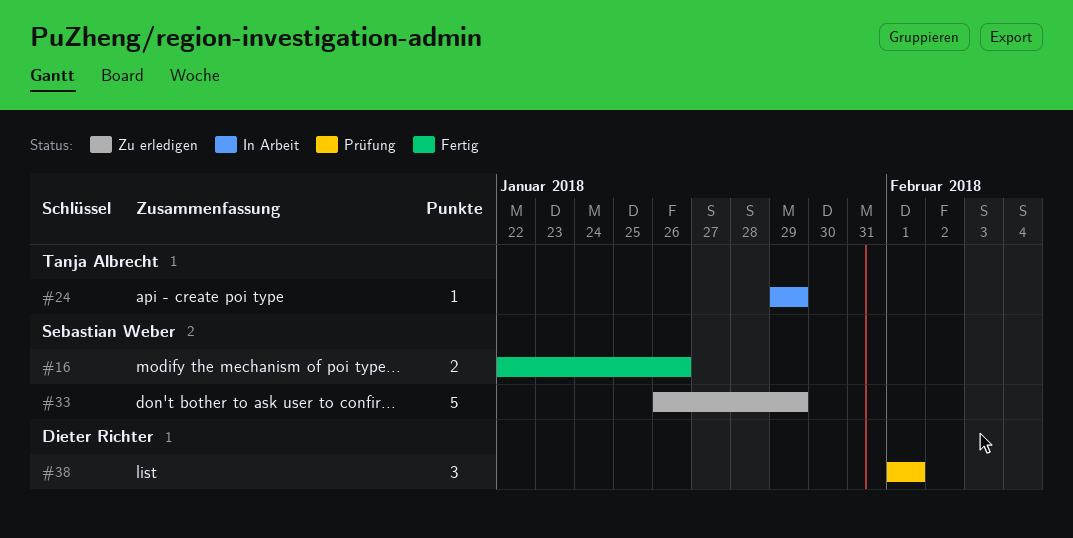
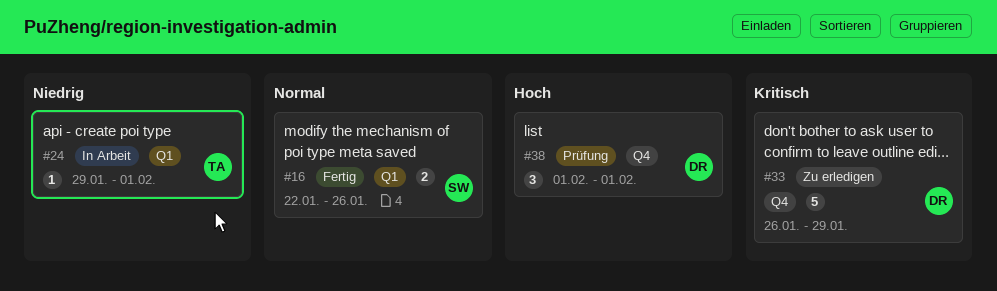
#24, due: Jan 29 -> Feb 1
#33, owner: Sebastian Weber -> Dieter Richter

